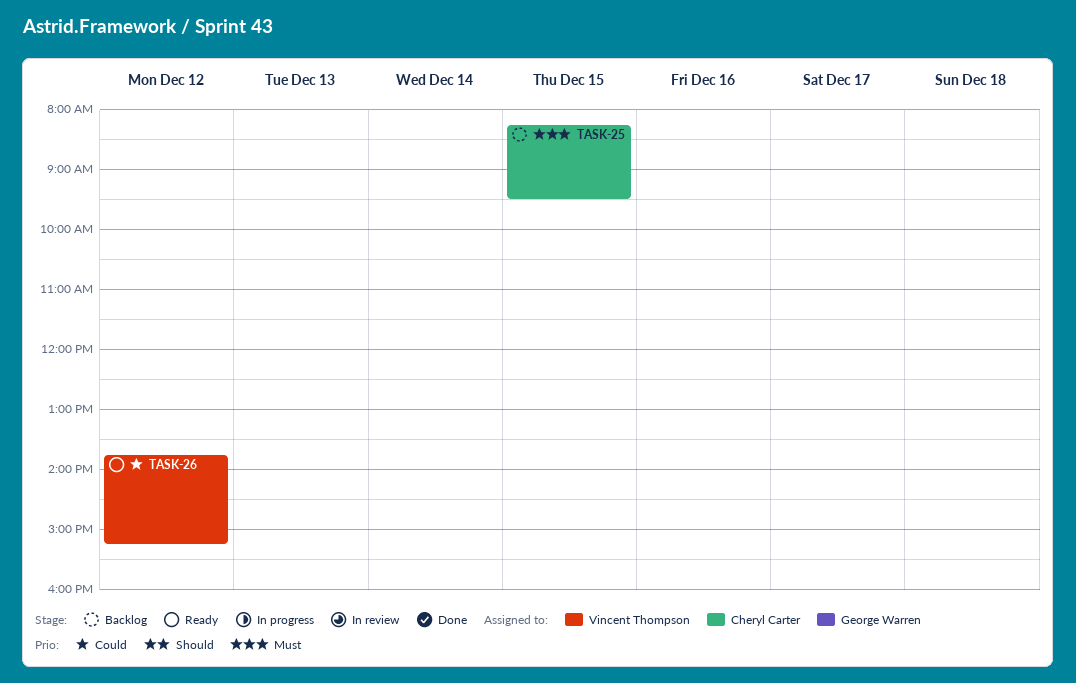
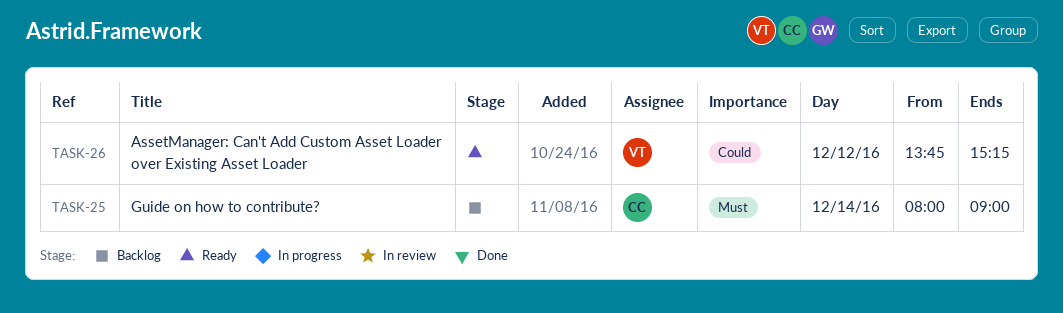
TASK-25, day: Dec 15 -> Dec 14
TASK-25, begins: 08:15 -> 08:00
TASK-25, ends: 09:30 -> 09:00

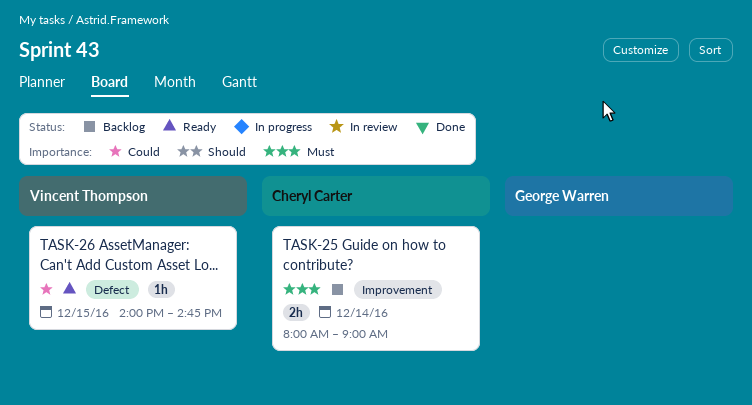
TASK-26, day: Dec 12 -> Dec 15
TASK-26, begins: 13:45 -> 14:00
TASK-26, ends: 15:15 -> 14:45

